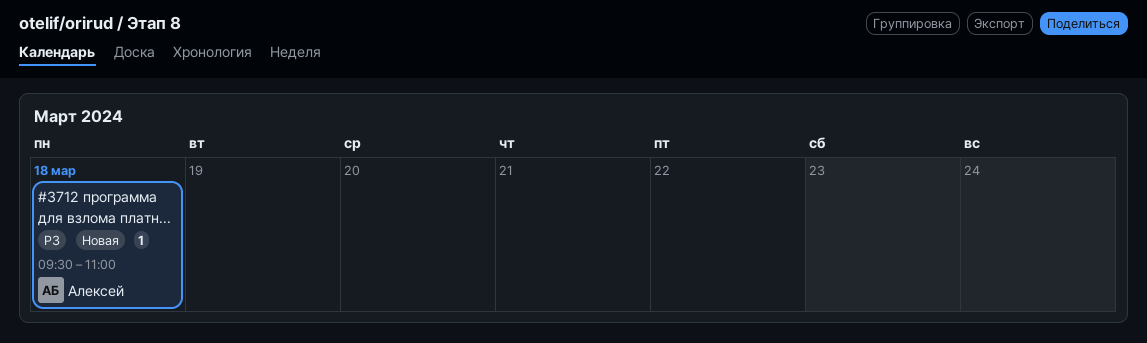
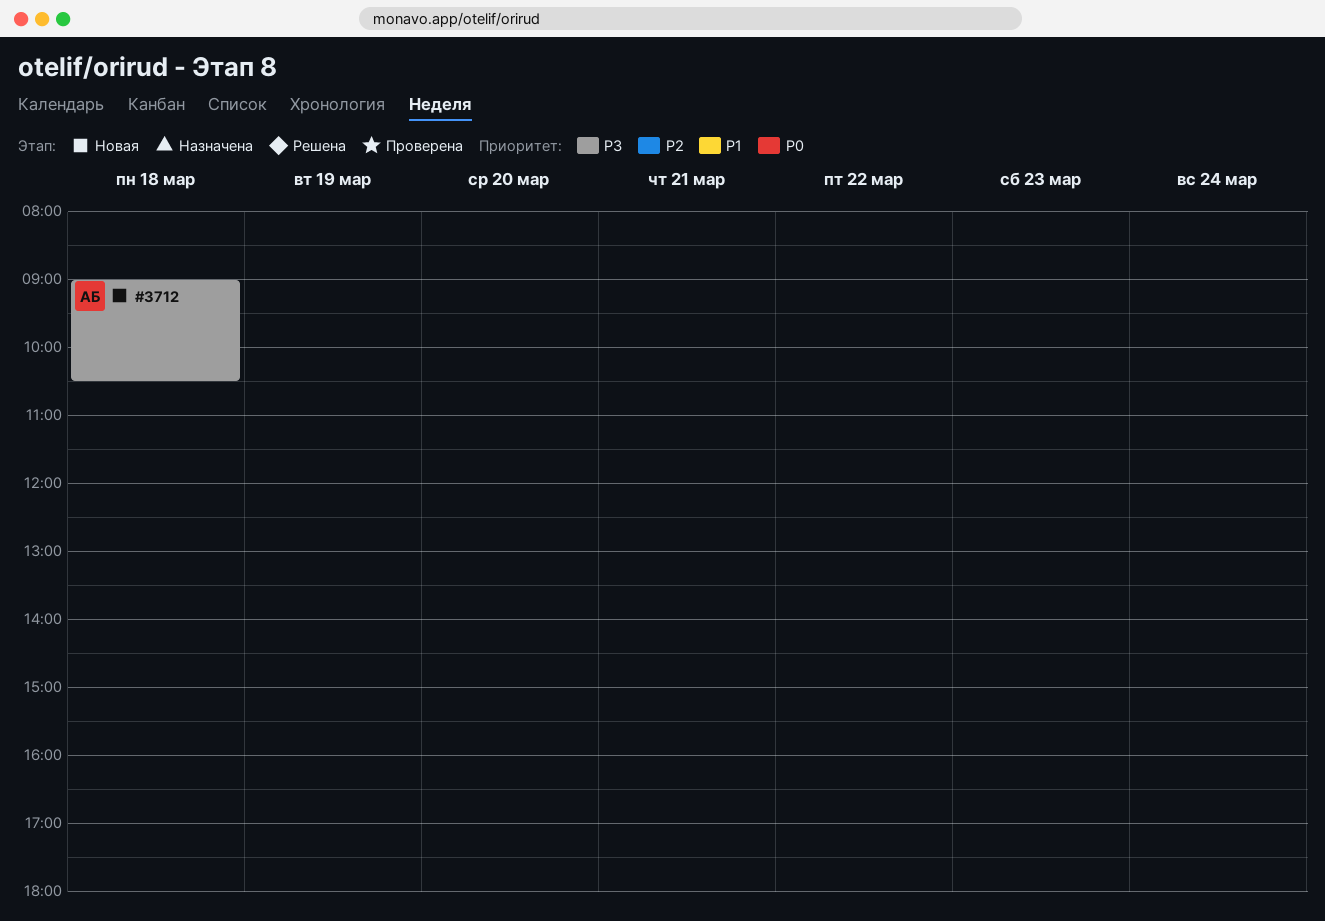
#3712, begins: 09:30 -> 09:00
#3712, ends: 11:00 -> 10:30

